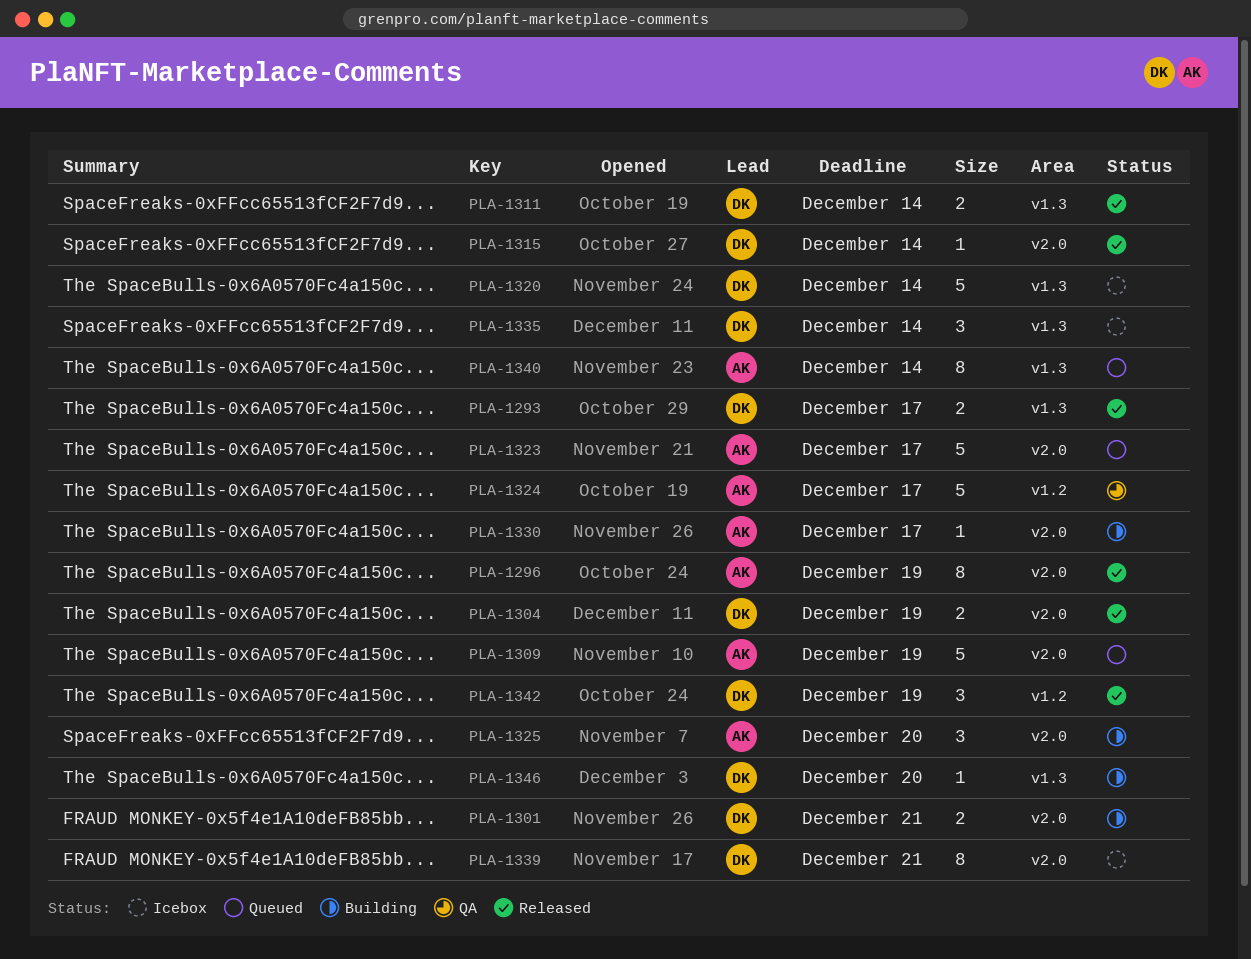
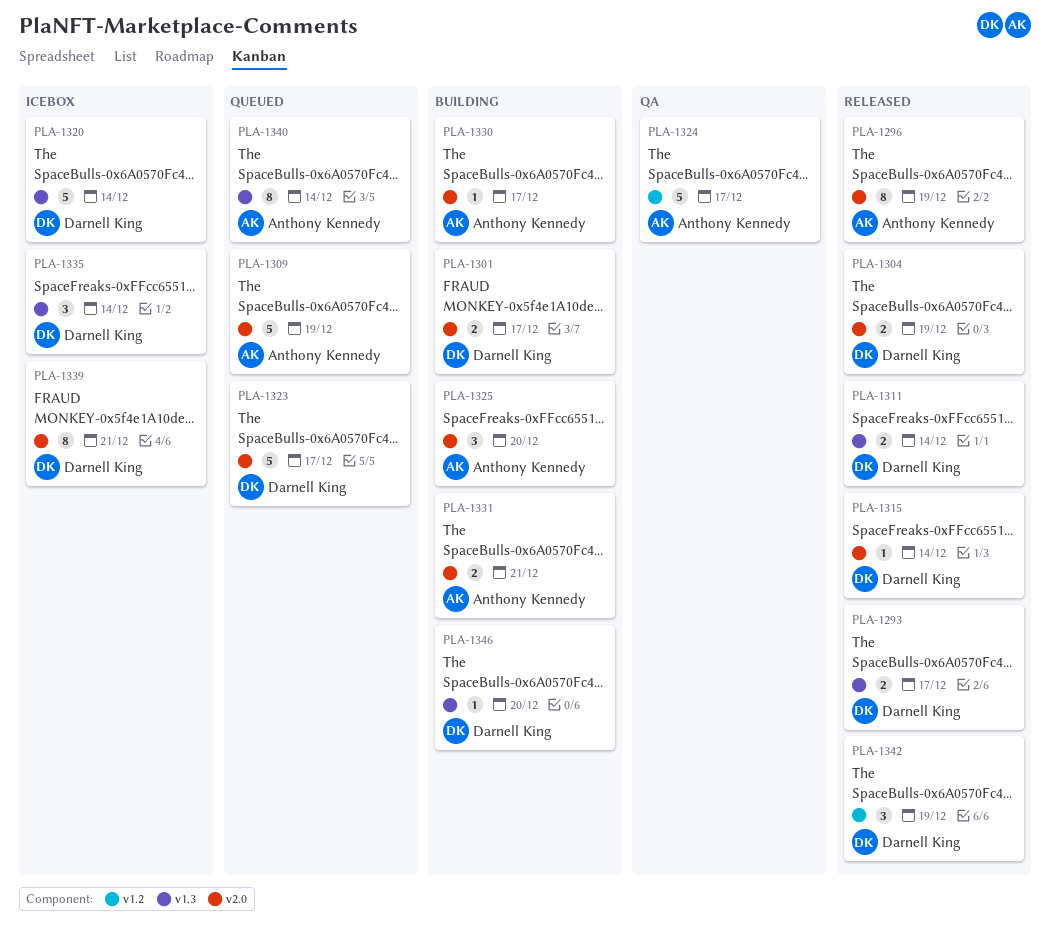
PLA-1301, due: Dec 21 -> Dec 17
PLA-1323, owner: Anthony Kennedy -> Darnell King
PLA-1331: none -> present

